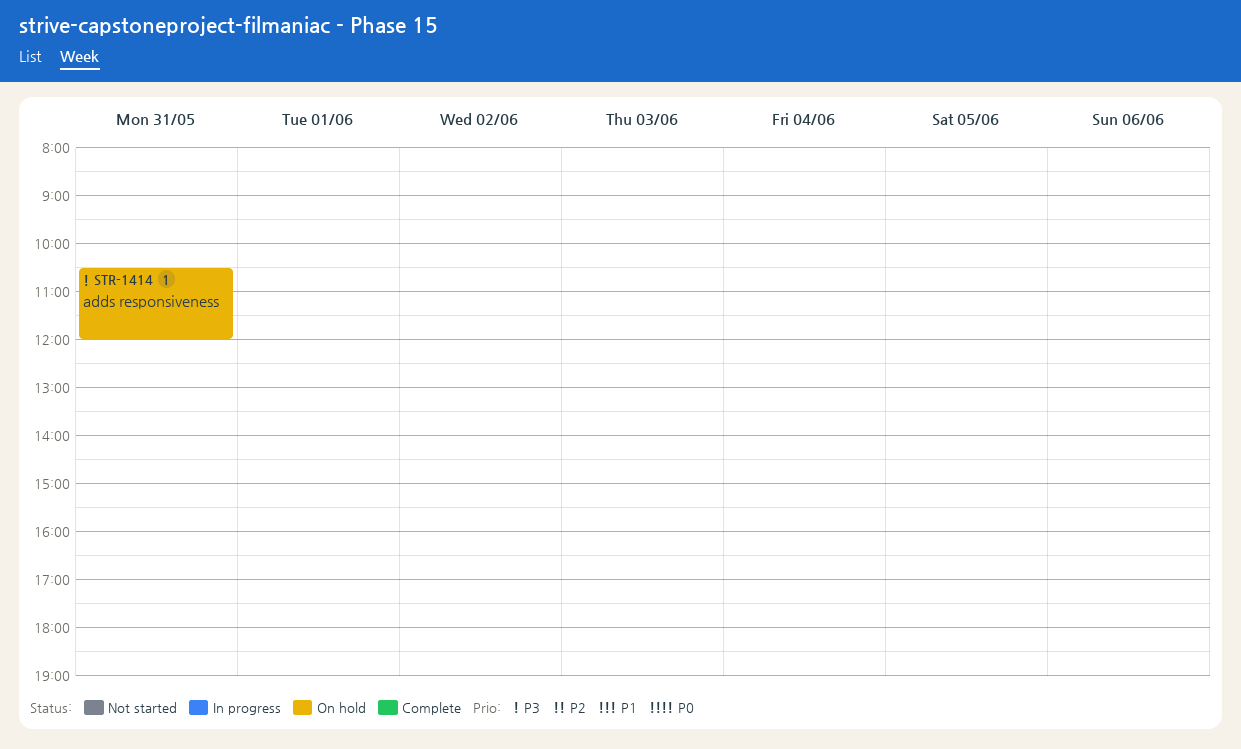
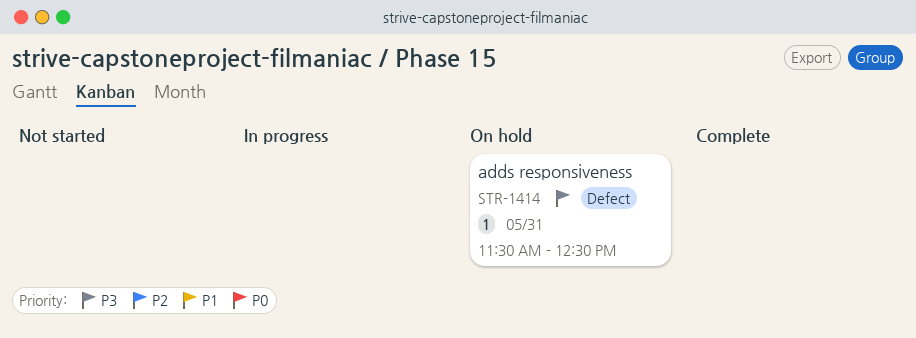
STR-1414, begins: 10:30 -> 11:30
STR-1414, ends: 12:00 -> 12:30

